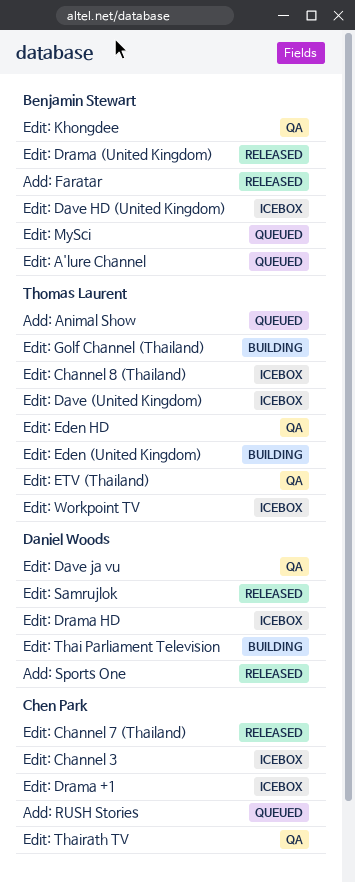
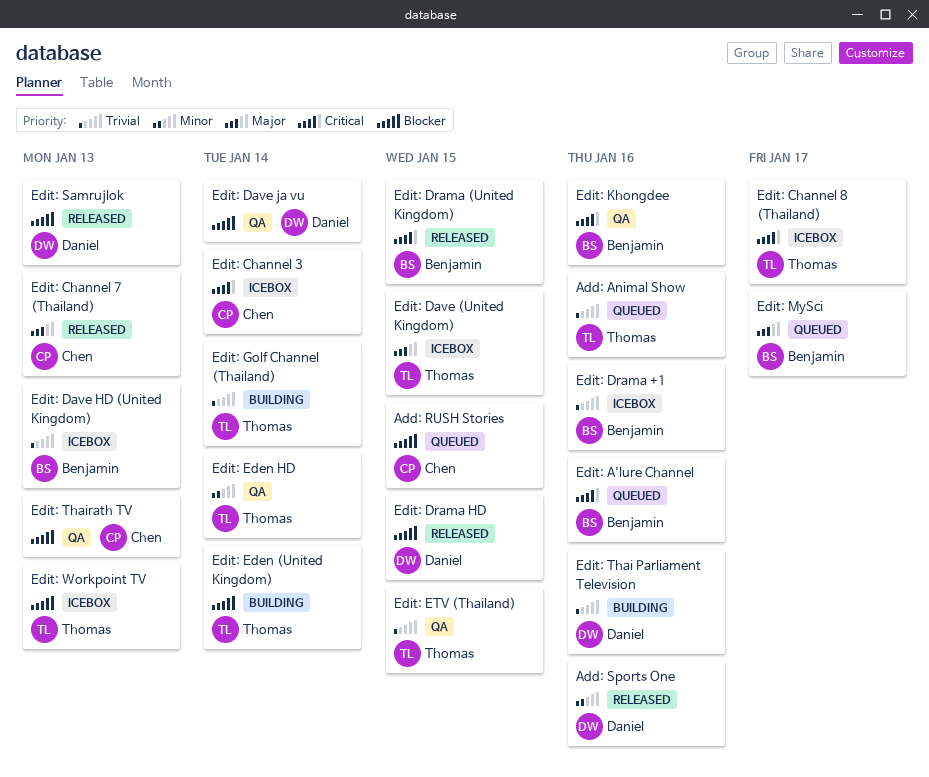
Add: Faratar: present -> none
Edit: Drama +1, owner: Chen Park -> Benjamin Stewart
Edit: Drama HD, status: Icebox -> Released

